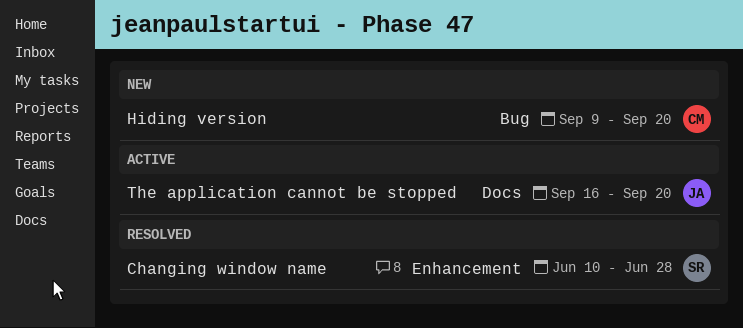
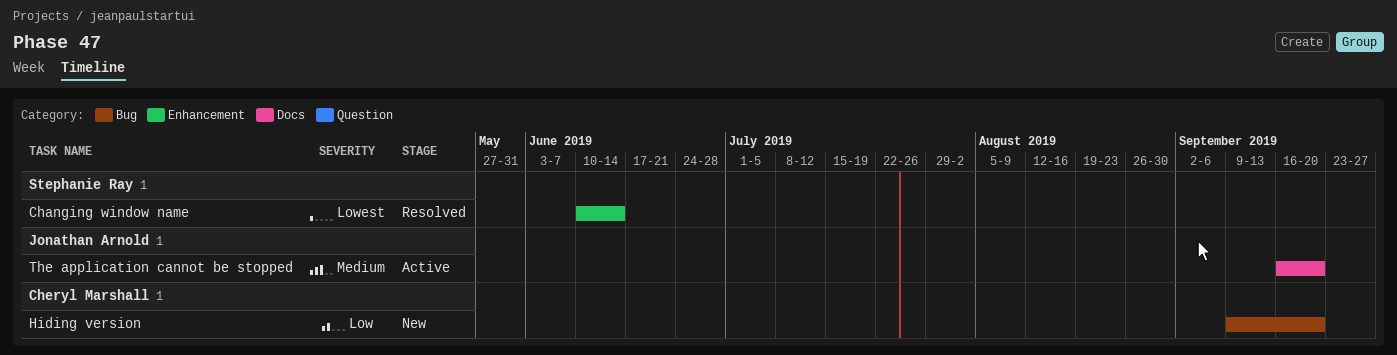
Changing window name, due: Jun 28 -> Jun 14

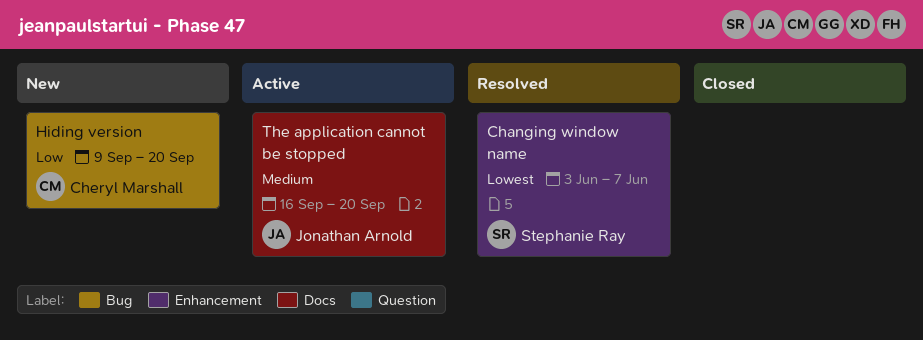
Changing window name, start: Jun 10 -> Jun 3
Changing window name, due: Jun 14 -> Jun 7

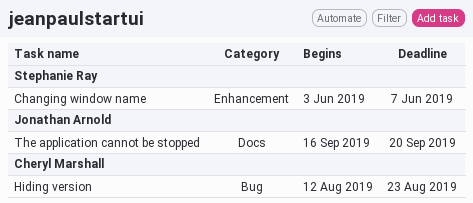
Hiding version, start: Sep 9 -> Aug 12
Hiding version, due: Sep 20 -> Aug 23

